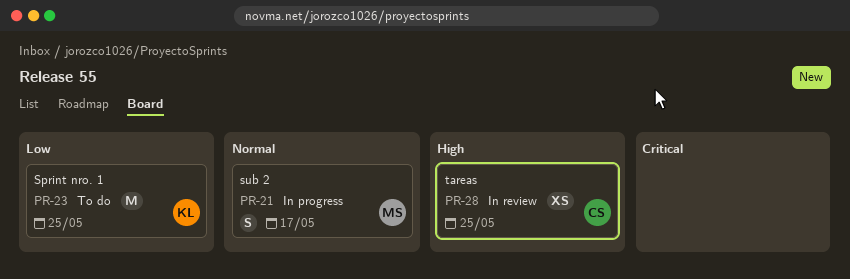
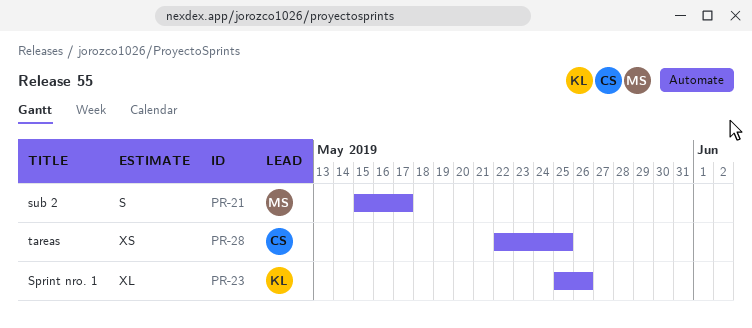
PR-23, estimate: M -> XL
PR-23, due: May 25 -> May 26

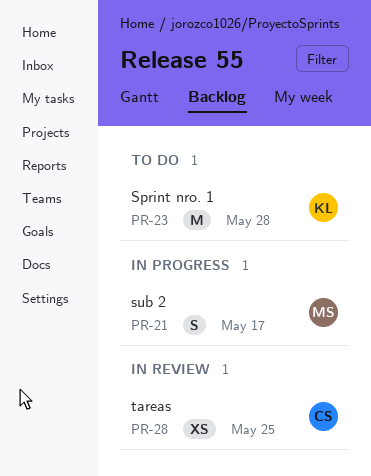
PR-23, estimate: XL -> M
PR-23, due: May 26 -> May 28

